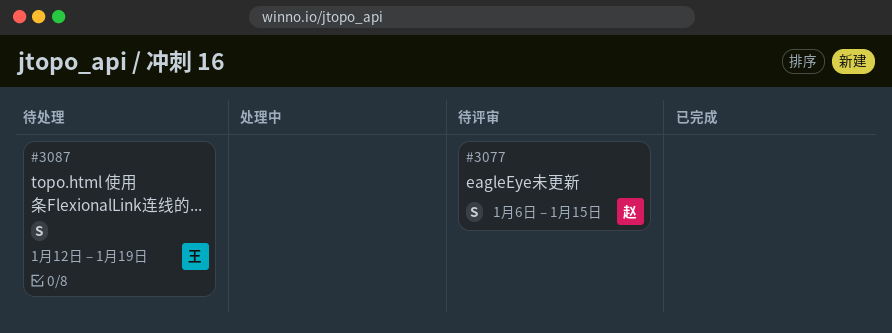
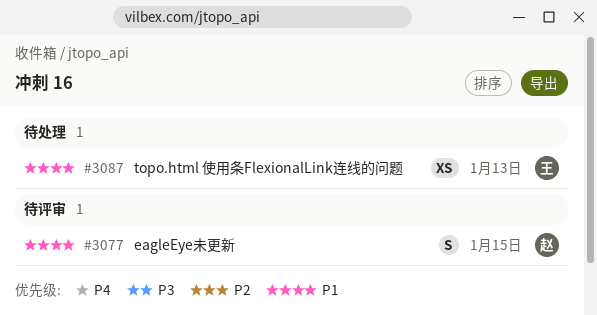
#3087, estimate: S -> XS
#3087, due: Jan 19 -> Jan 13

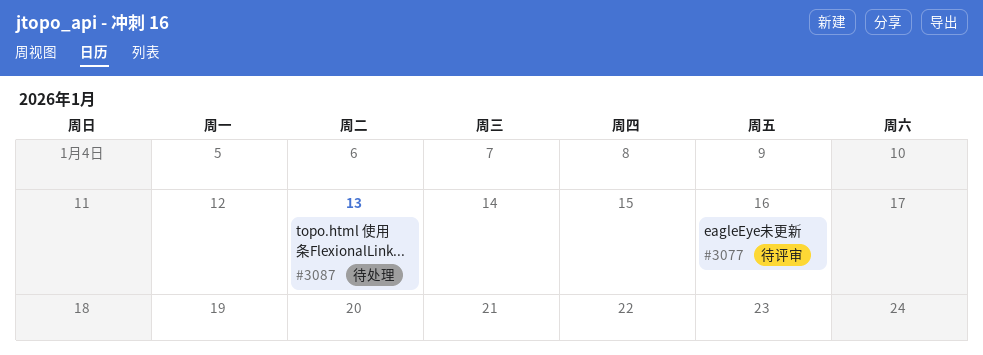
#3077, due: Jan 15 -> Jan 16

